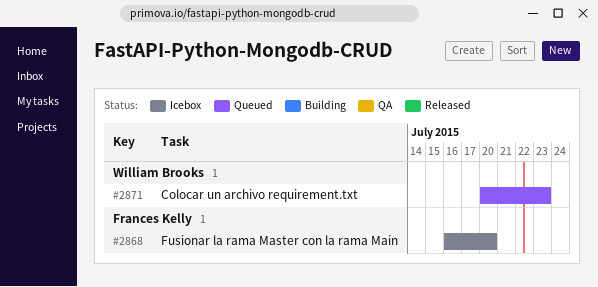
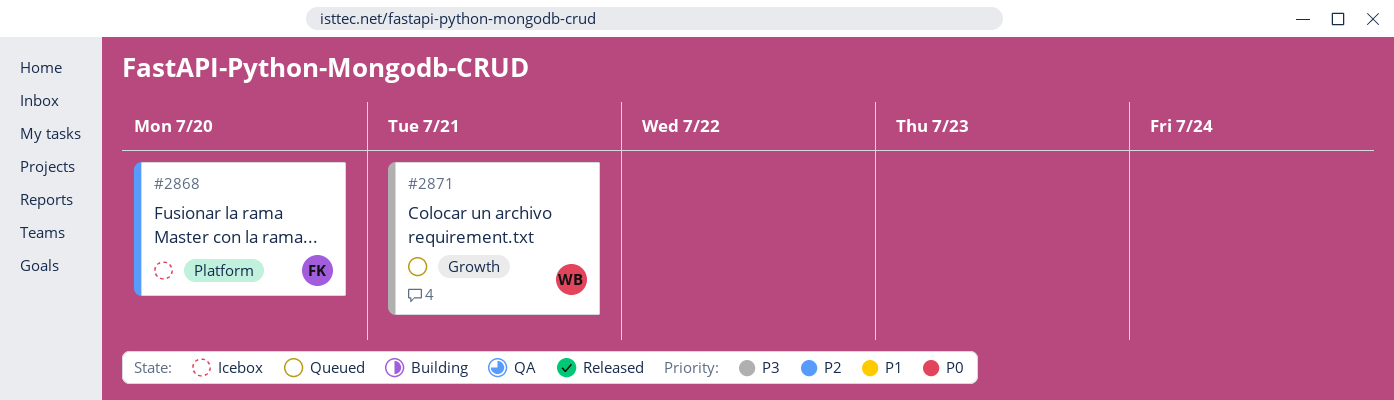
#2871, due: Jul 23 -> Jul 21

